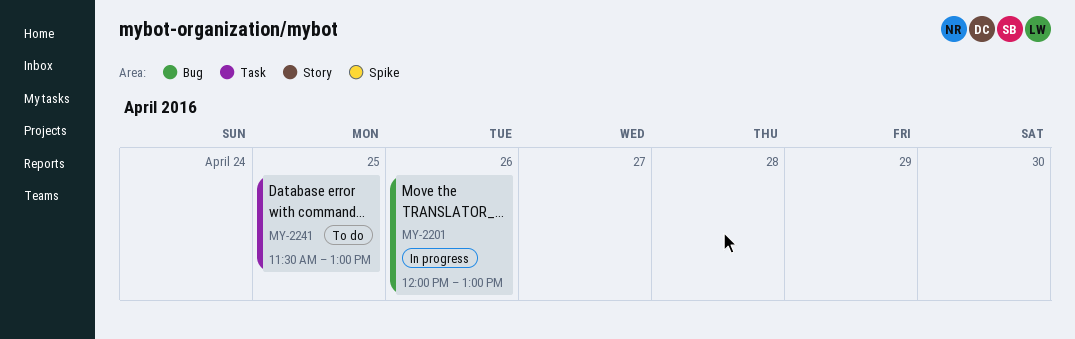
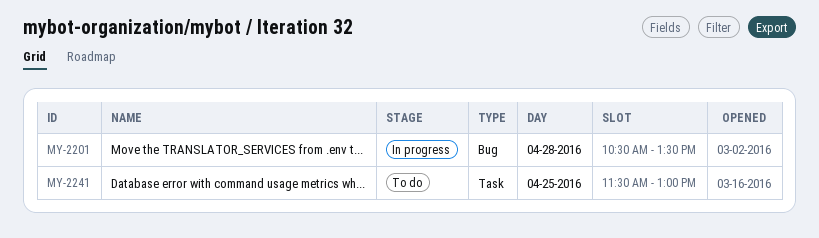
MY-2201, day: Apr 26 -> Apr 28
MY-2201, begins: 12:00 -> 10:30
MY-2201, ends: 13:00 -> 13:30

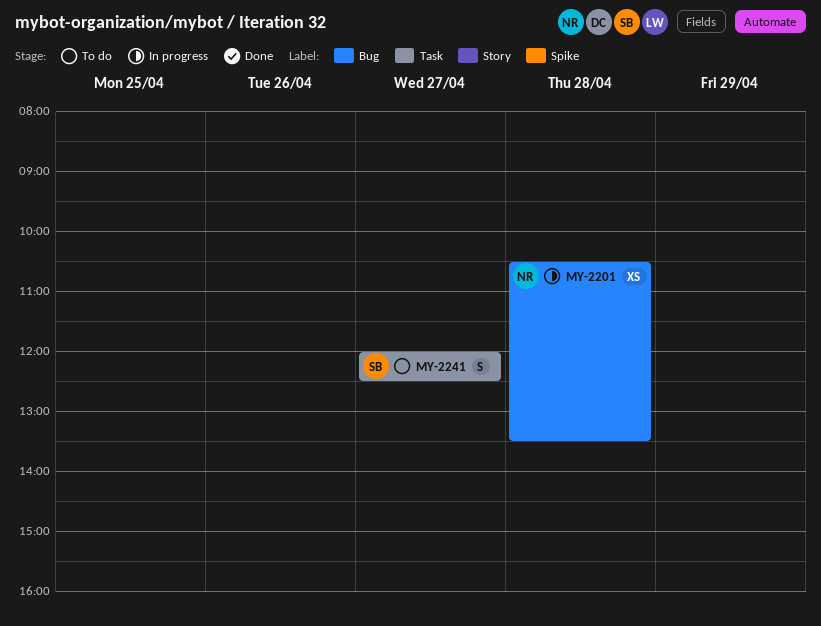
MY-2241, day: Apr 25 -> Apr 27
MY-2241, begins: 11:30 -> 12:00
MY-2241, ends: 13:00 -> 12:30

